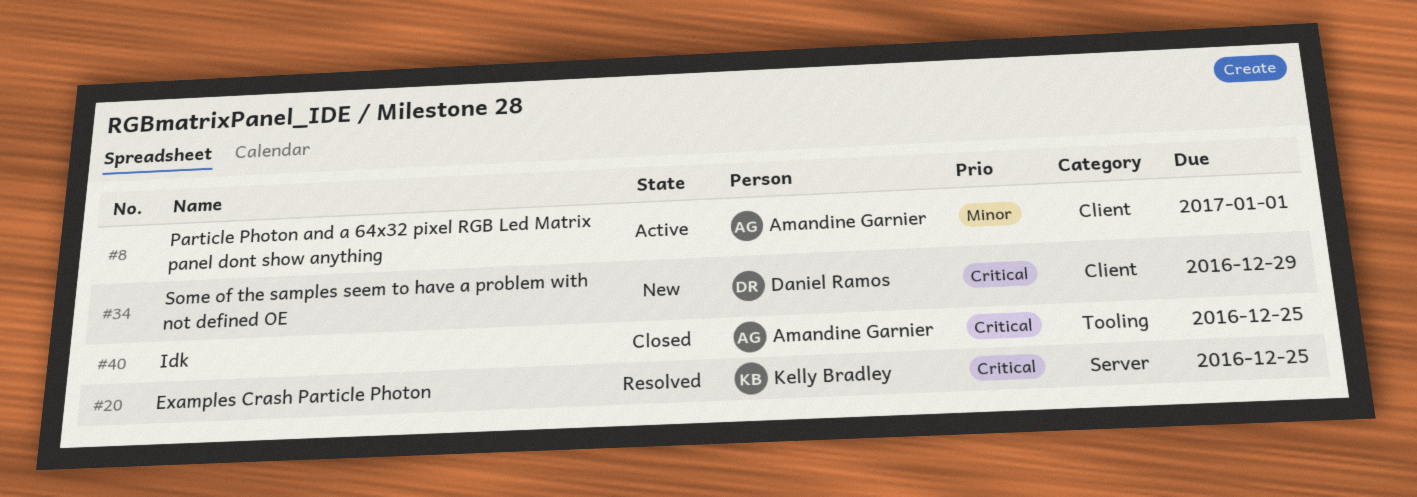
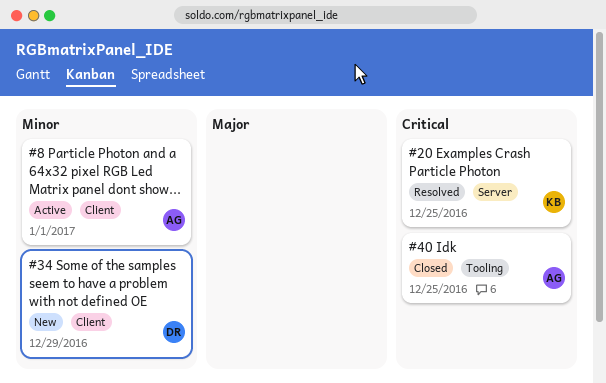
#34, priority: Critical -> Minor

